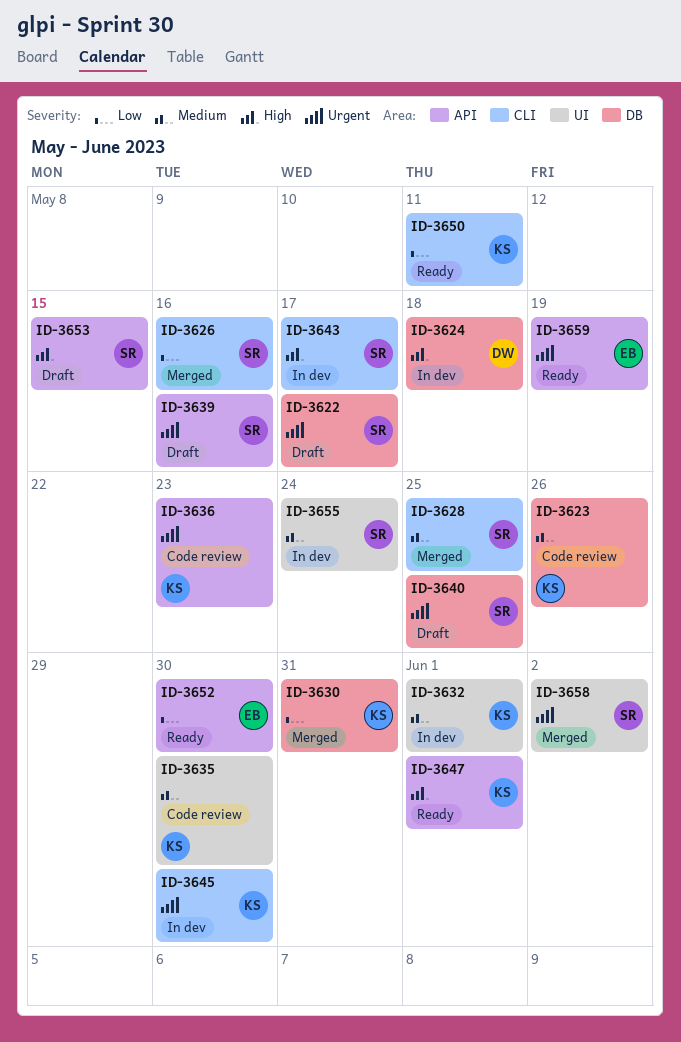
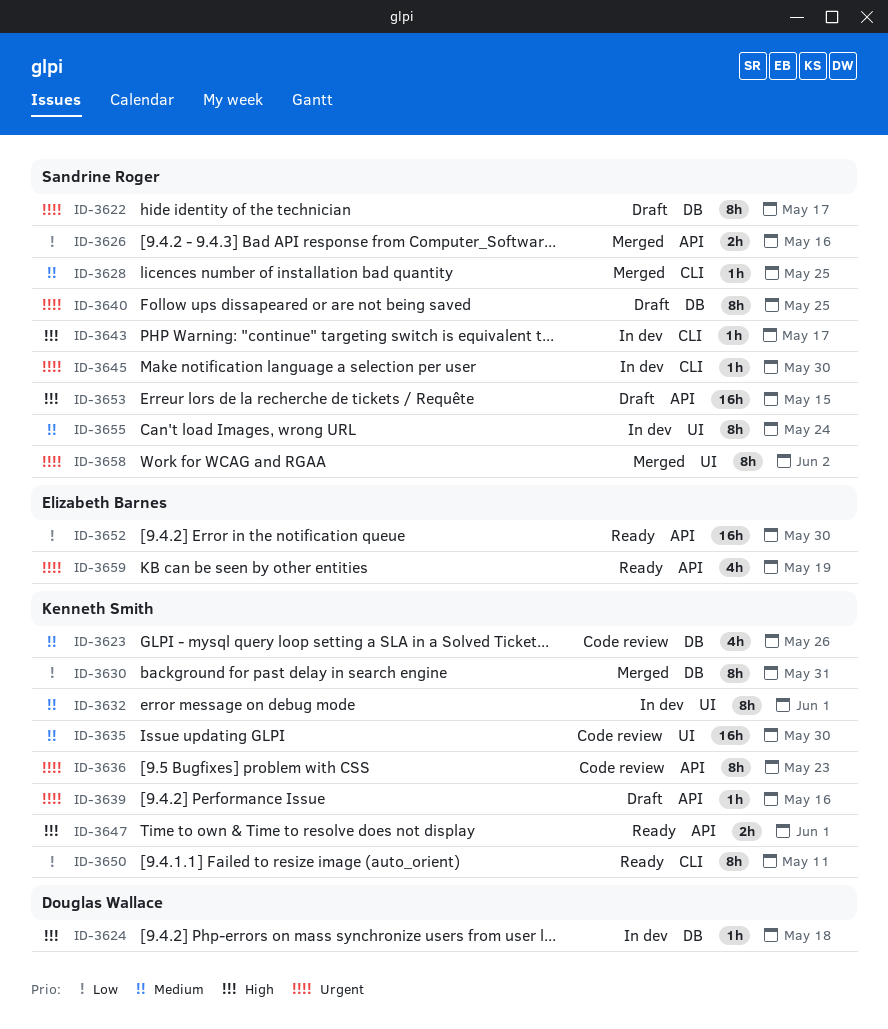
ID-3626, label: CLI -> API
ID-3639, owner: Sandrine Roger -> Kenneth Smith
ID-3645, owner: Kenneth Smith -> Sandrine Roger

